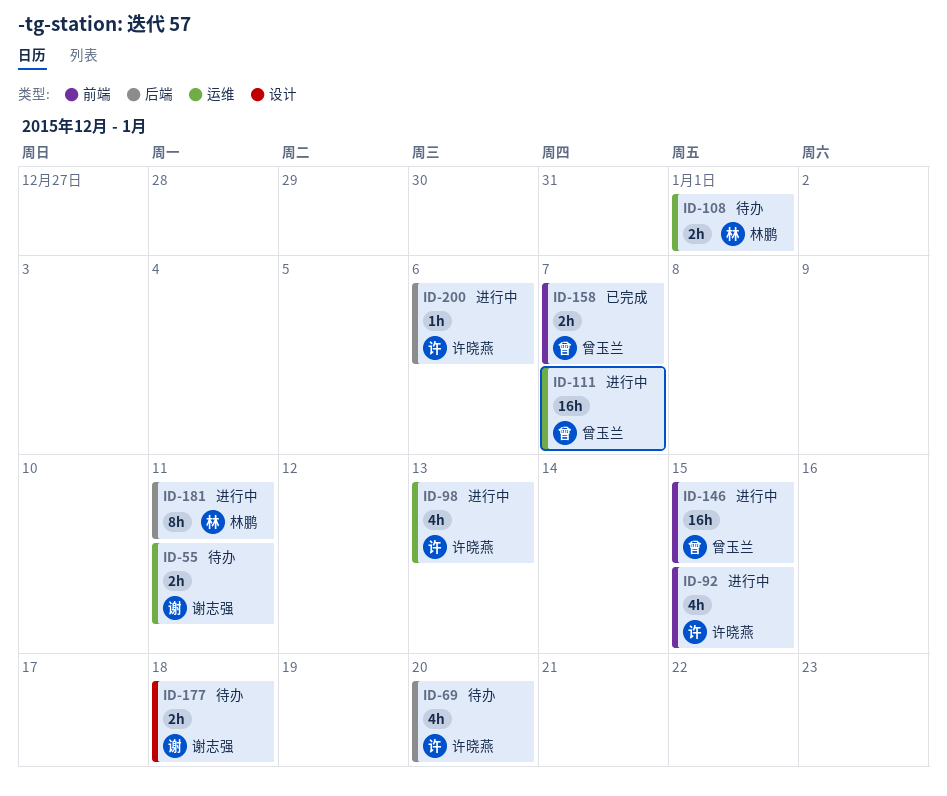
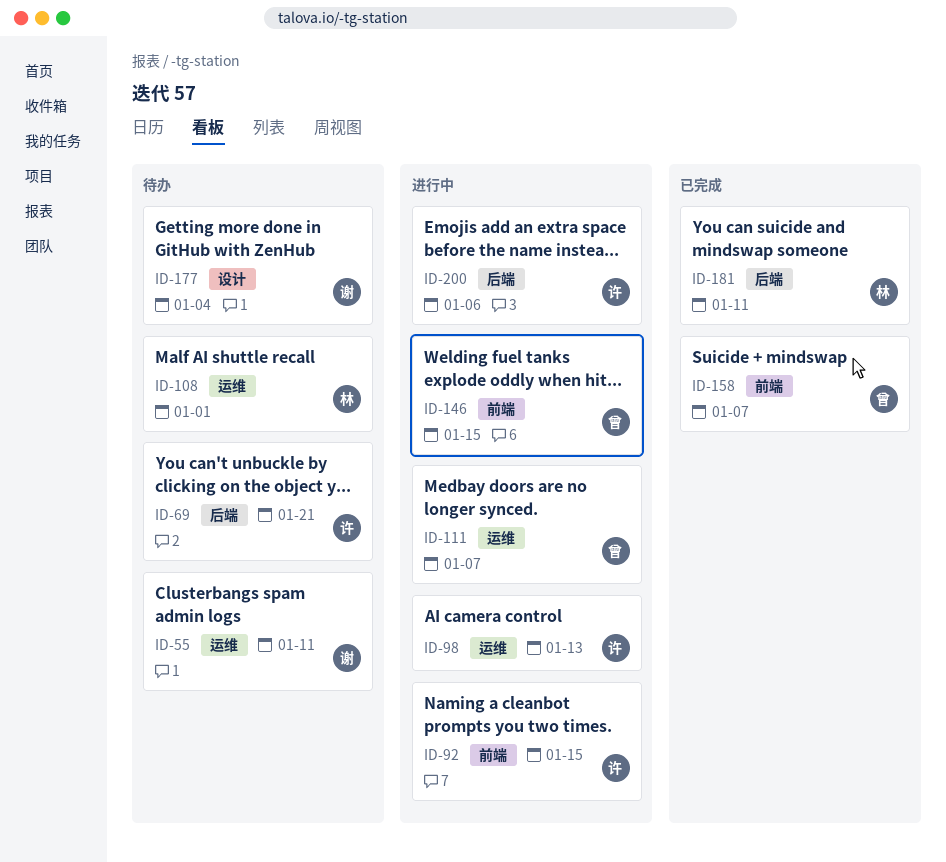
ID-69, due: Jan 20 -> Jan 21
ID-177, due: Jan 18 -> Jan 4
ID-181, status: 进行中 -> 已完成

